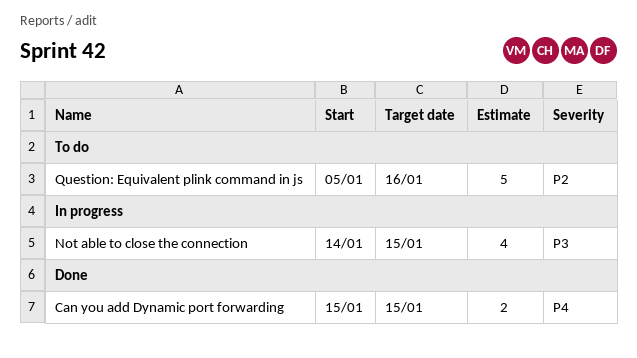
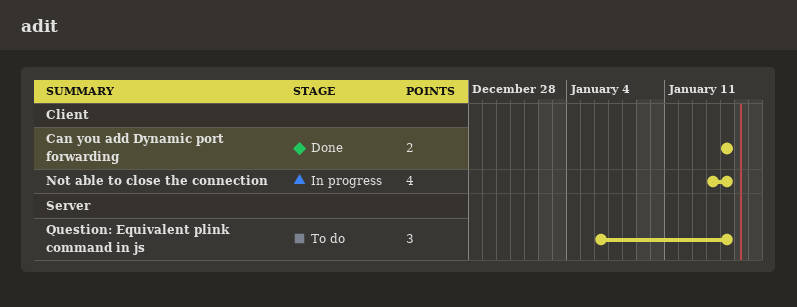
Question: Equivalent plink command in js, estimate: 5 -> 3
Question: Equivalent plink command in js, start: Jan 5 -> Jan 6
Question: Equivalent plink command in js, due: Jan 16 -> Jan 15

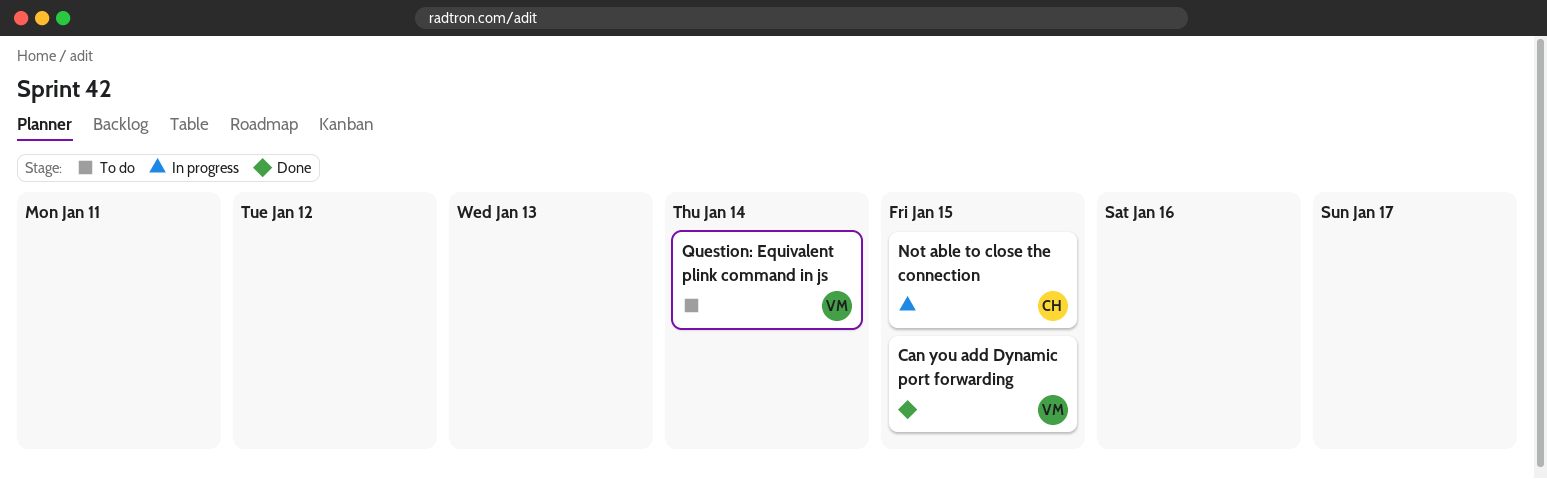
Question: Equivalent plink command in js, due: Jan 15 -> Jan 14

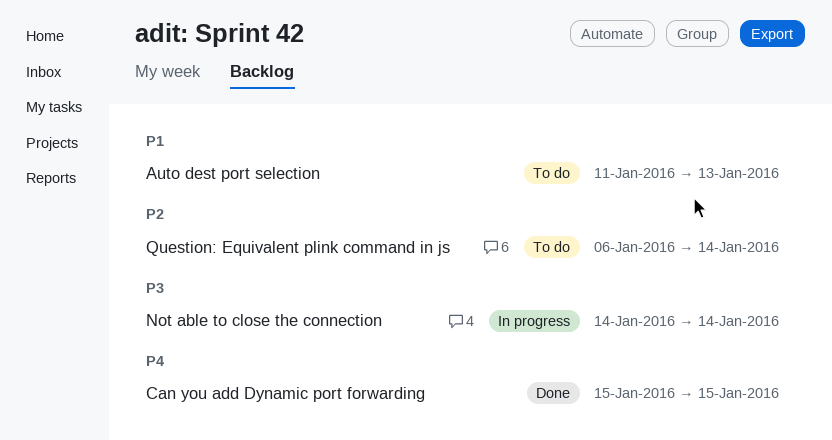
Auto dest port selection: none -> present
Not able to close the connection, due: Jan 15 -> Jan 14

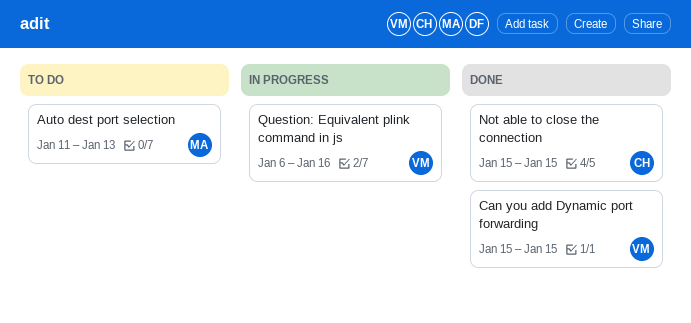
Not able to close the connection, status: In progress -> Done
Not able to close the connection, start: Jan 14 -> Jan 15
Not able to close the connection, due: Jan 14 -> Jan 15
Question: Equivalent plink command in js, status: To do -> In progress
Question: Equivalent plink command in js, due: Jan 14 -> Jan 16

